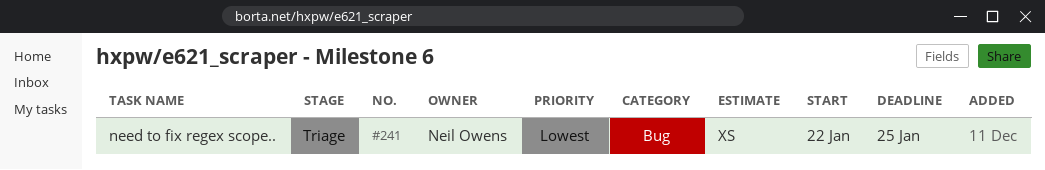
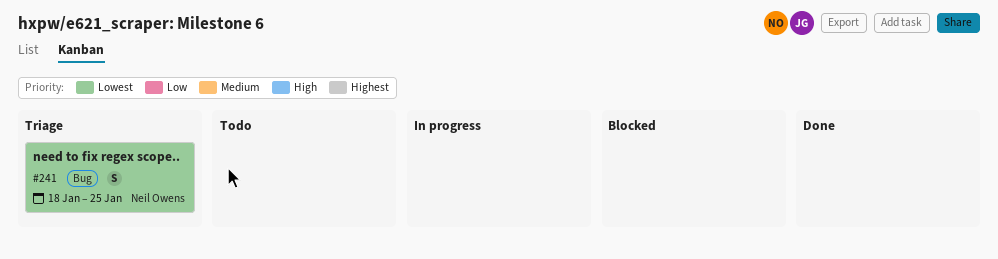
#241, estimate: XS -> S
#241, start: Jan 22 -> Jan 18

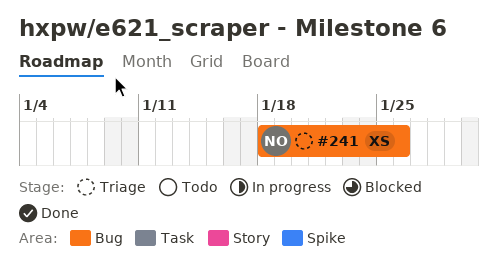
#241, estimate: S -> XS
#241, due: Jan 25 -> Jan 26

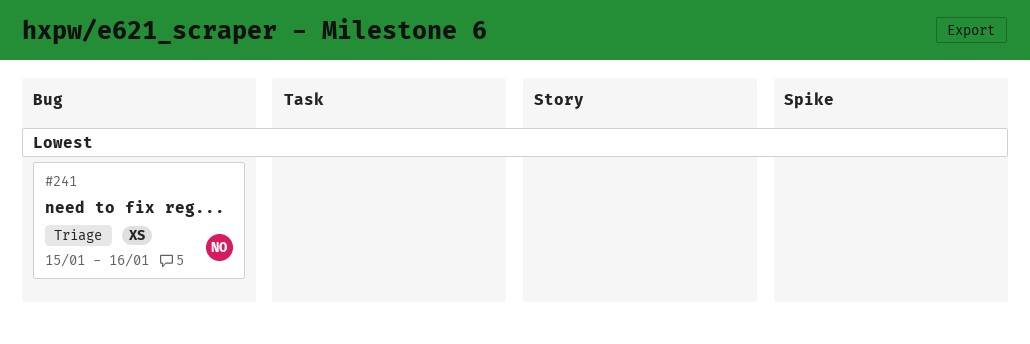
#241, start: Jan 18 -> Jan 15
#241, due: Jan 26 -> Jan 16

